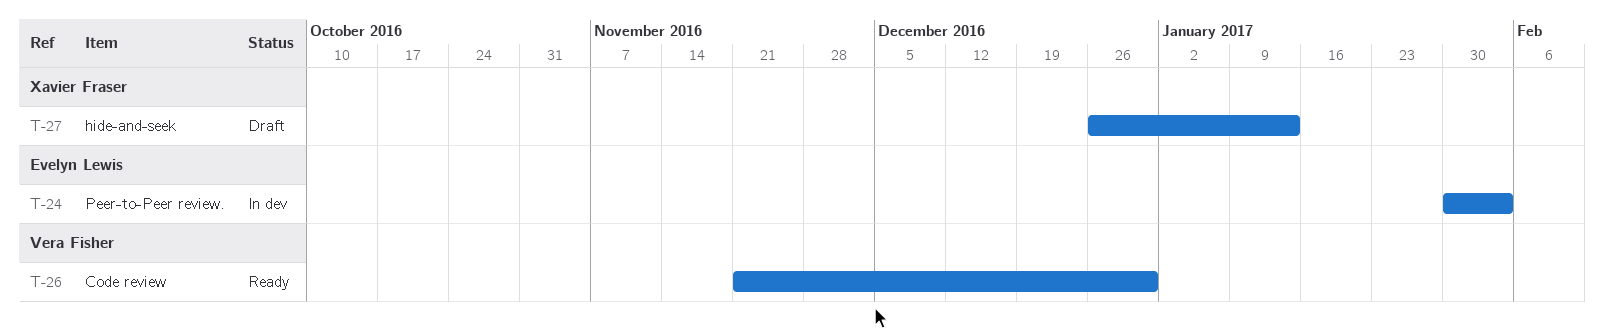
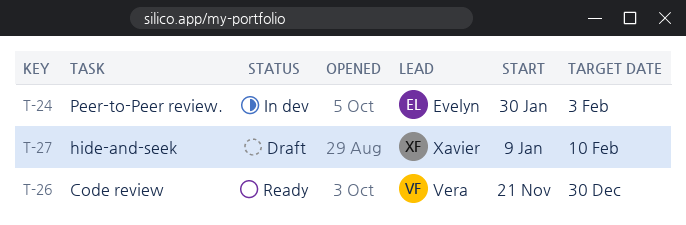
T-27, start: Dec 26 -> Jan 9
T-27, due: Jan 13 -> Feb 10

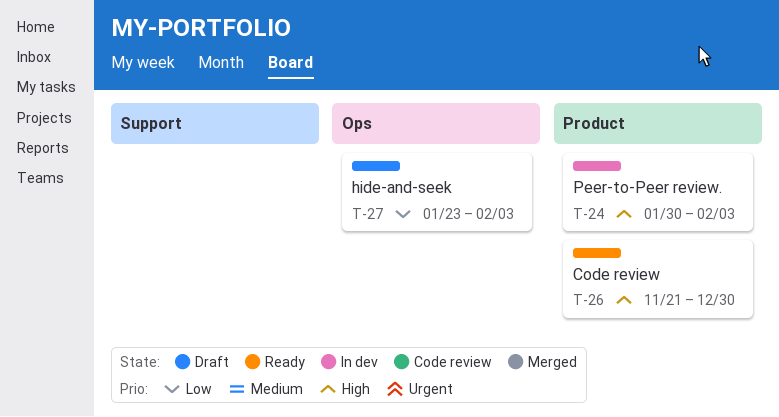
T-27, start: Jan 9 -> Jan 23
T-27, due: Feb 10 -> Feb 3

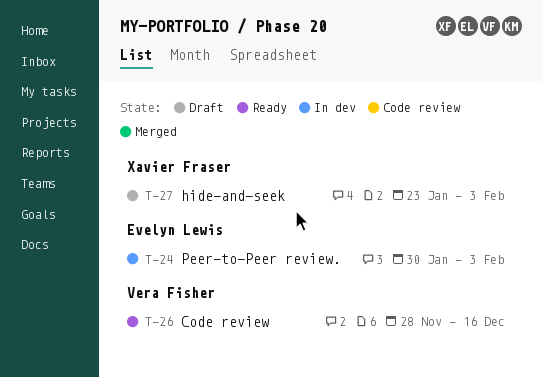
T-26, start: Nov 21 -> Nov 28
T-26, due: Dec 30 -> Dec 16

